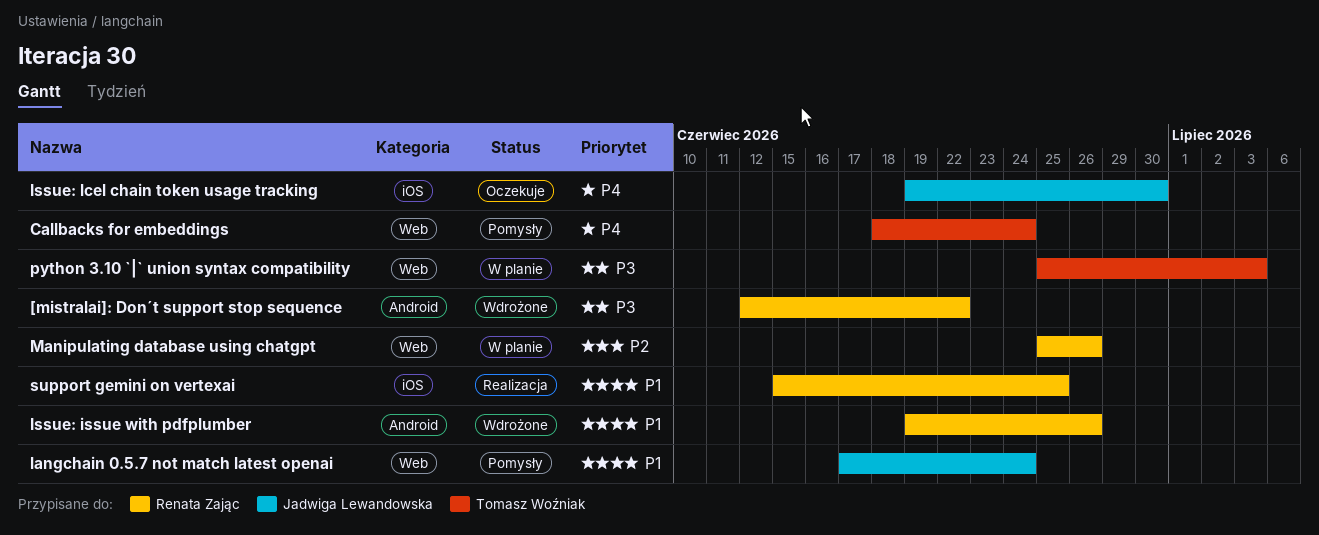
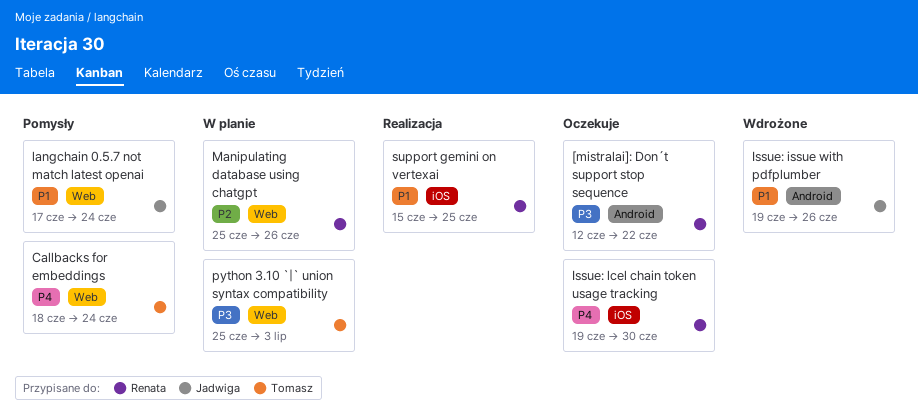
[mistralai]: Don´t support stop sequence, status: Wdrożone -> Oczekuje
Issue: issue with pdfplumber, owner: Renata Zając -> Jadwiga Lewandowska
Issue: lcel chain token usage tracking, owner: Jadwiga Lewandowska -> Renata Zając

